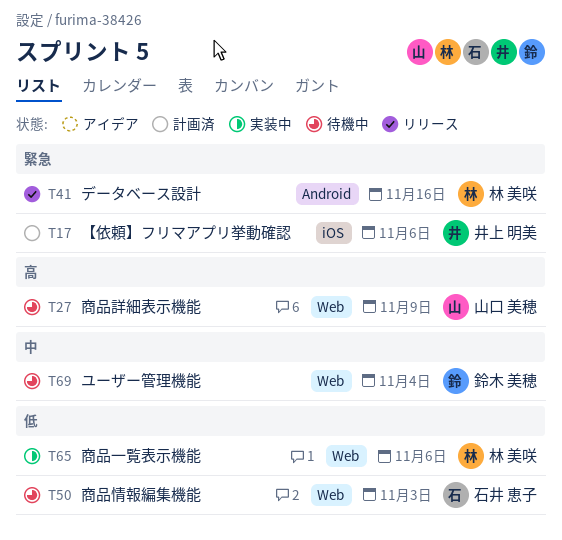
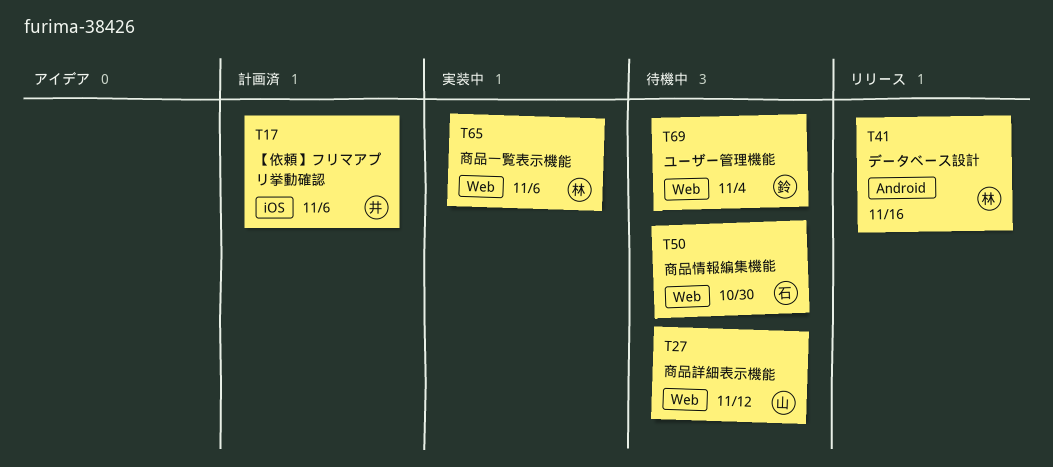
T27, due: Nov 9 -> Nov 12
T50, due: Nov 3 -> Oct 30

